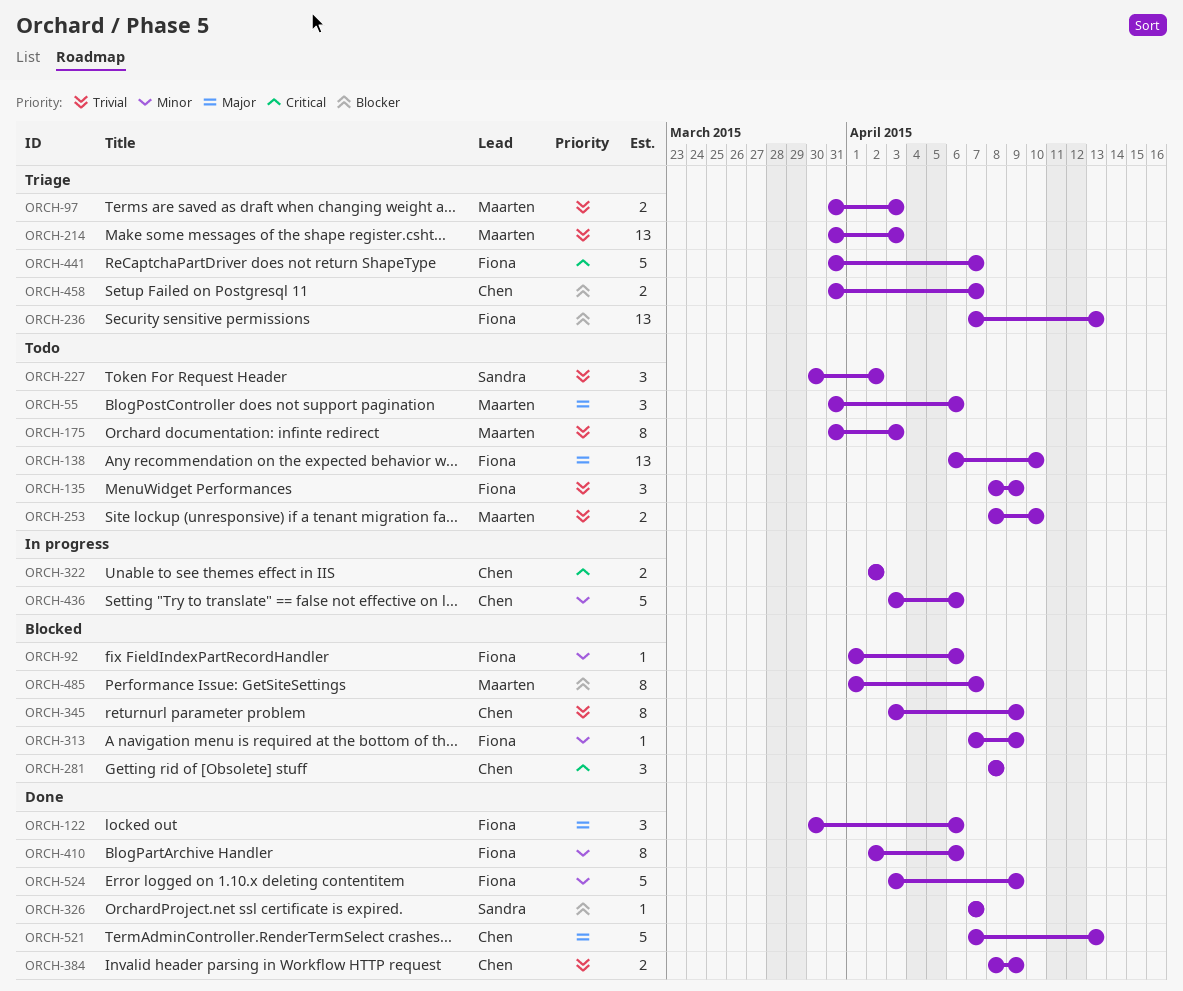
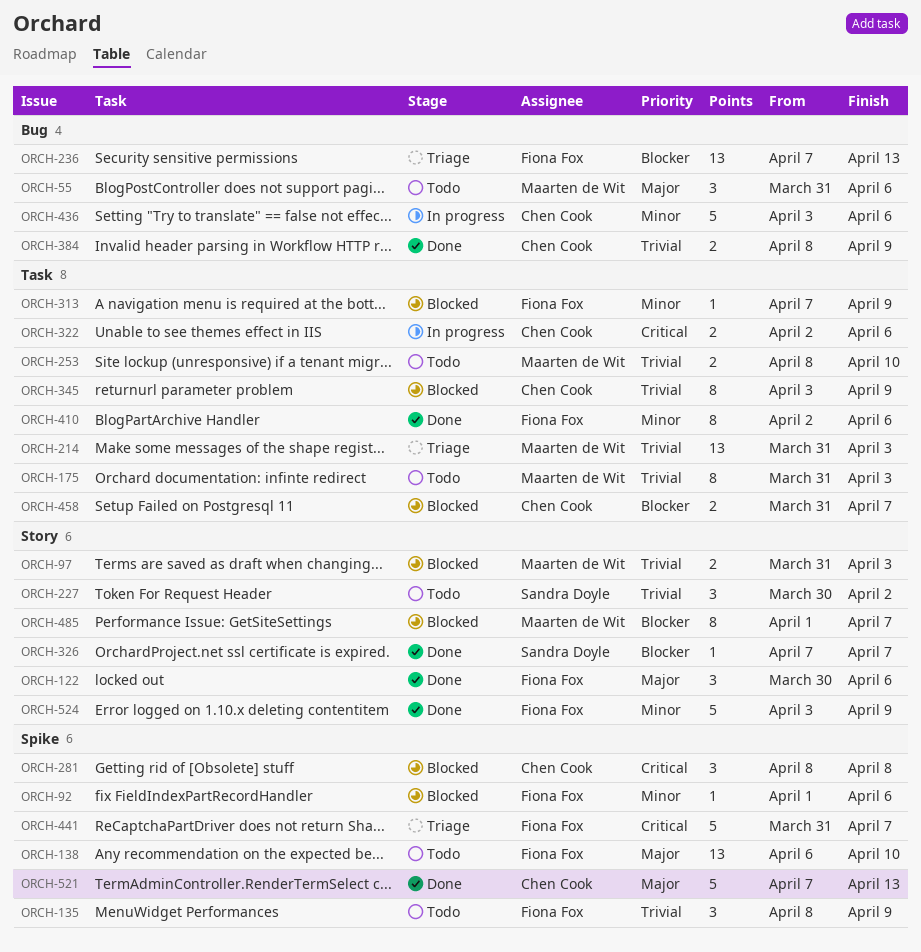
ORCH-97, status: Triage -> Blocked
ORCH-322, due: Apr 2 -> Apr 6
ORCH-458, status: Triage -> Blocked

